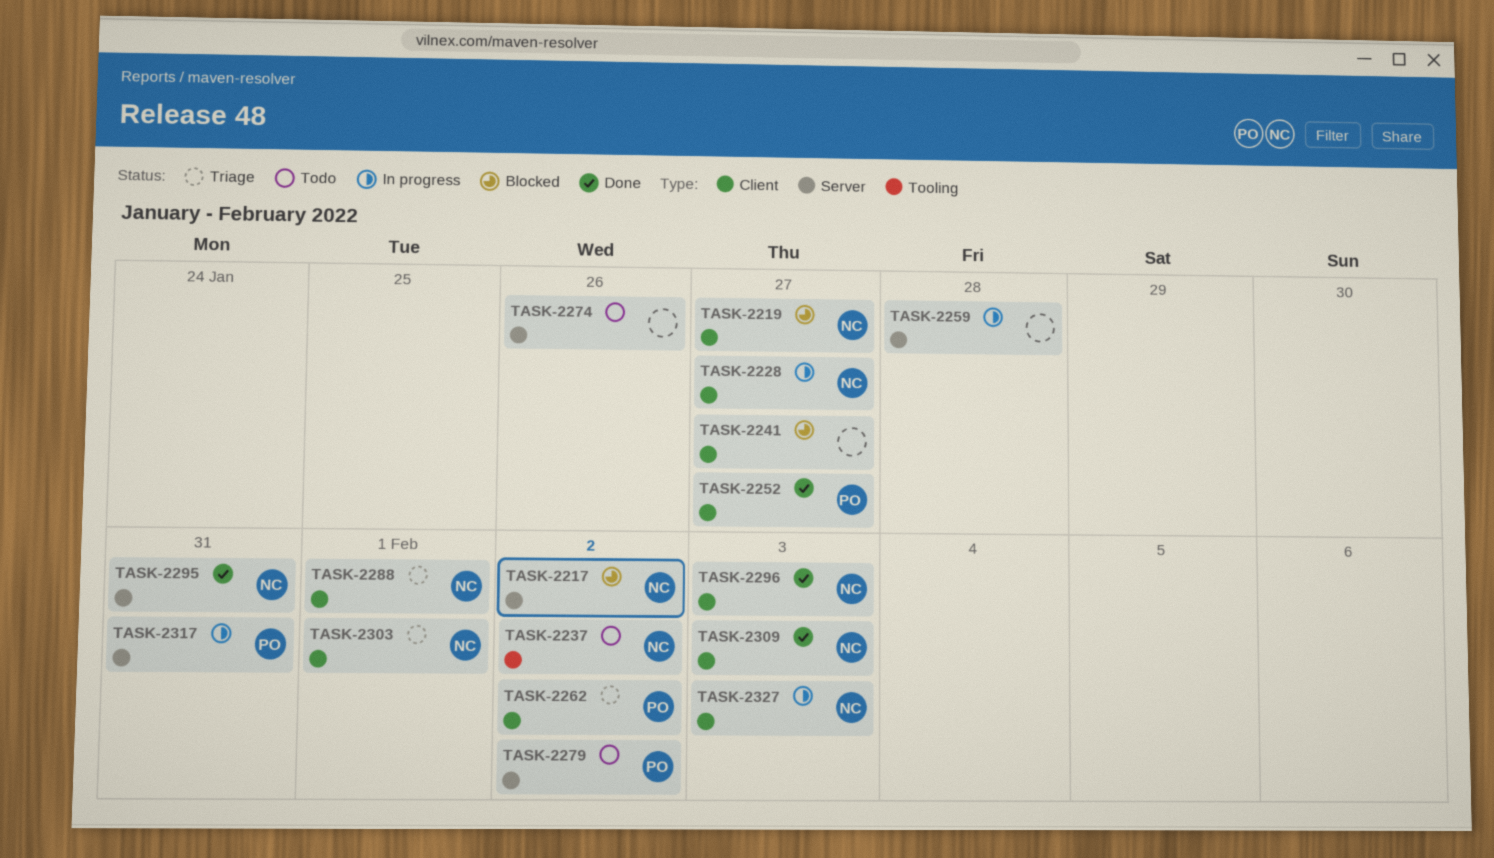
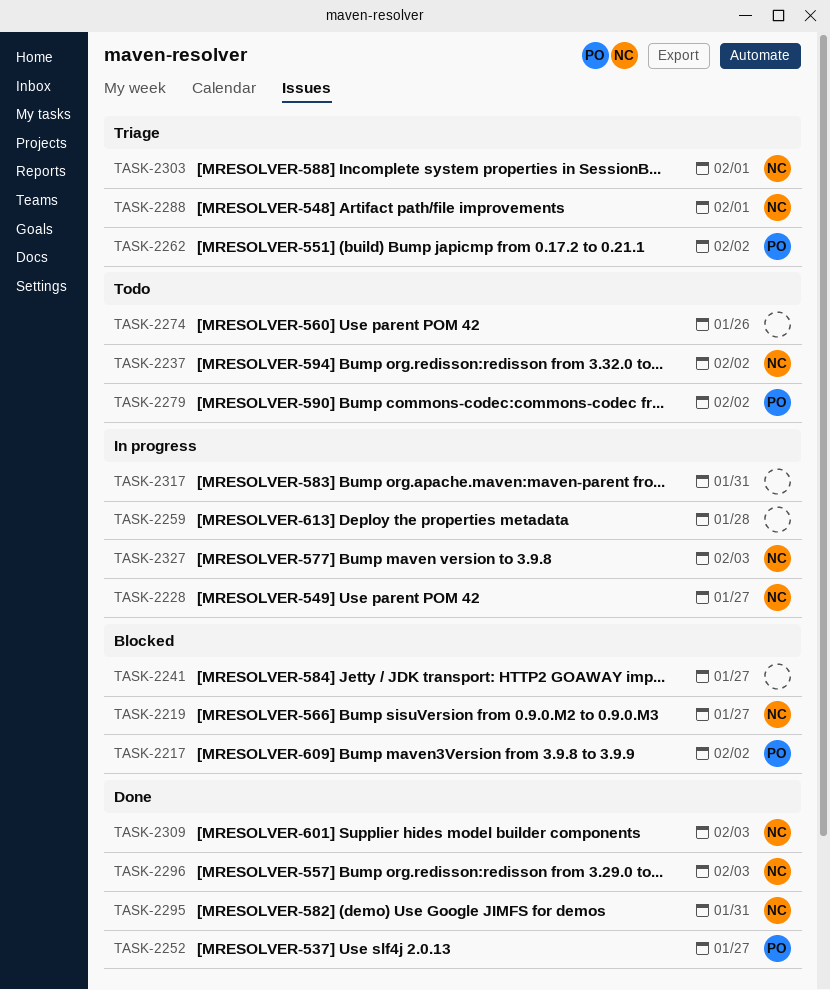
TASK-2217, owner: NC -> PO
TASK-2317, owner: PO -> none

